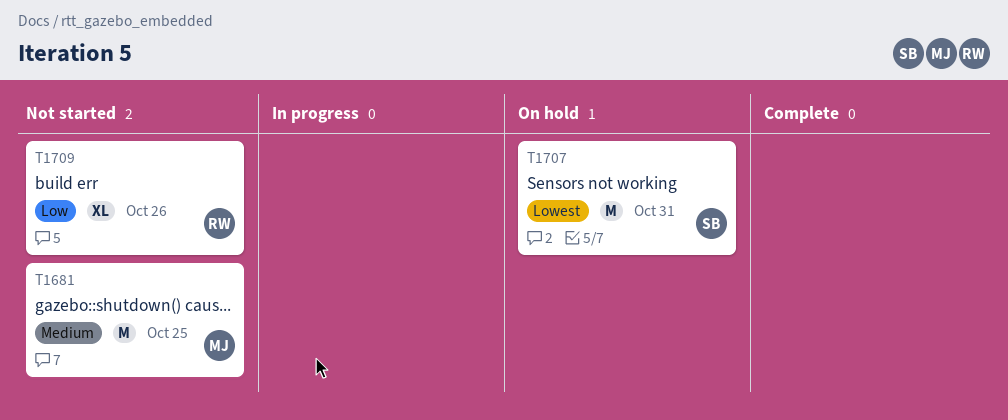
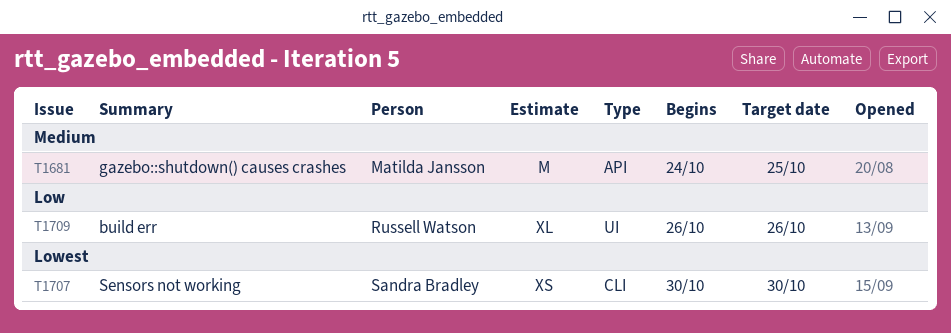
T1707, estimate: M -> XS
T1707, due: Oct 31 -> Oct 30

